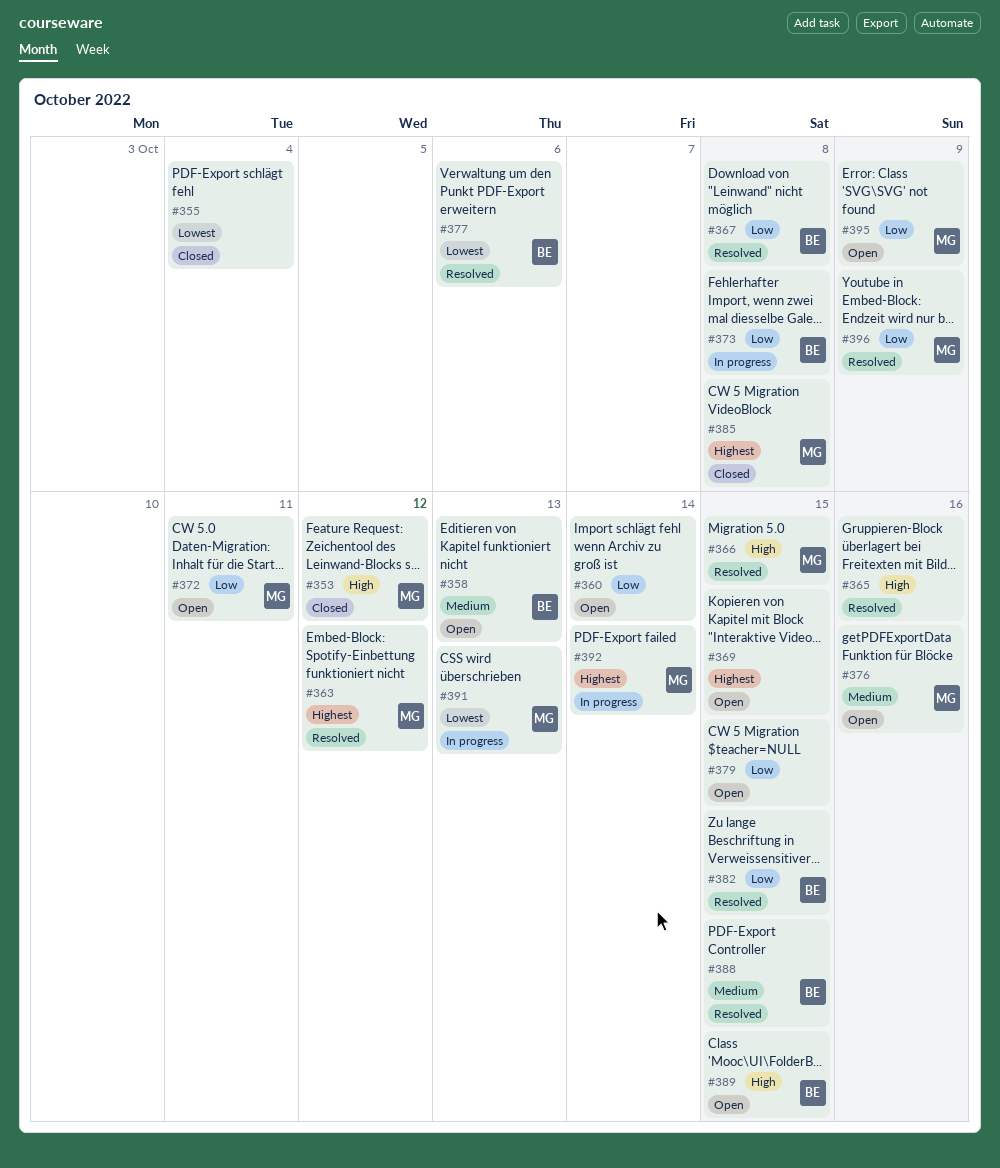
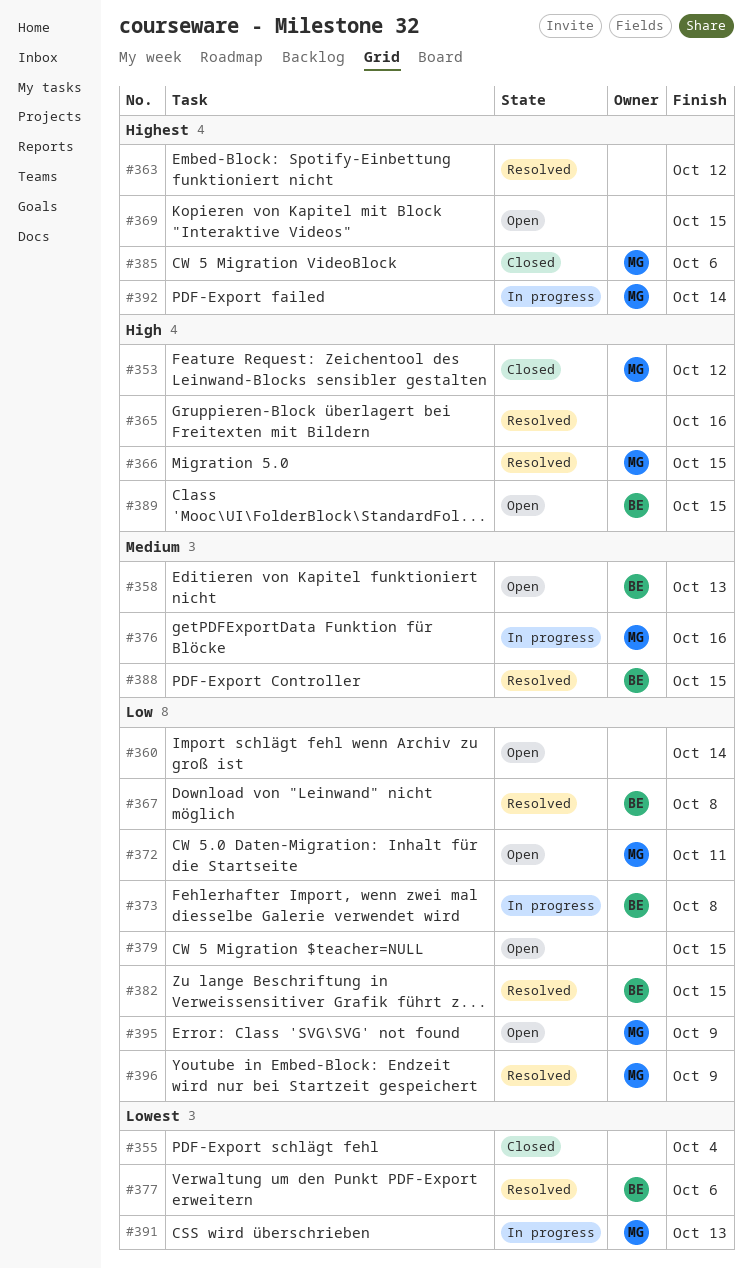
#363, owner: MG -> none
#376, status: Open -> In progress
#385, due: Oct 8 -> Oct 6

